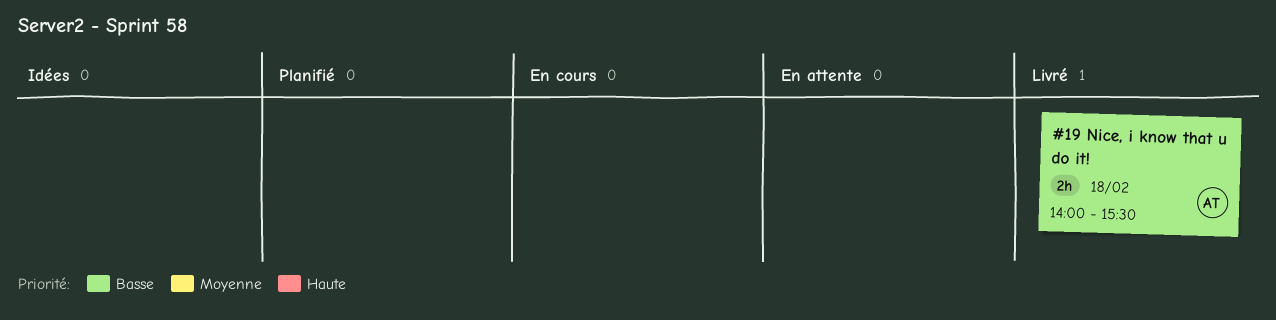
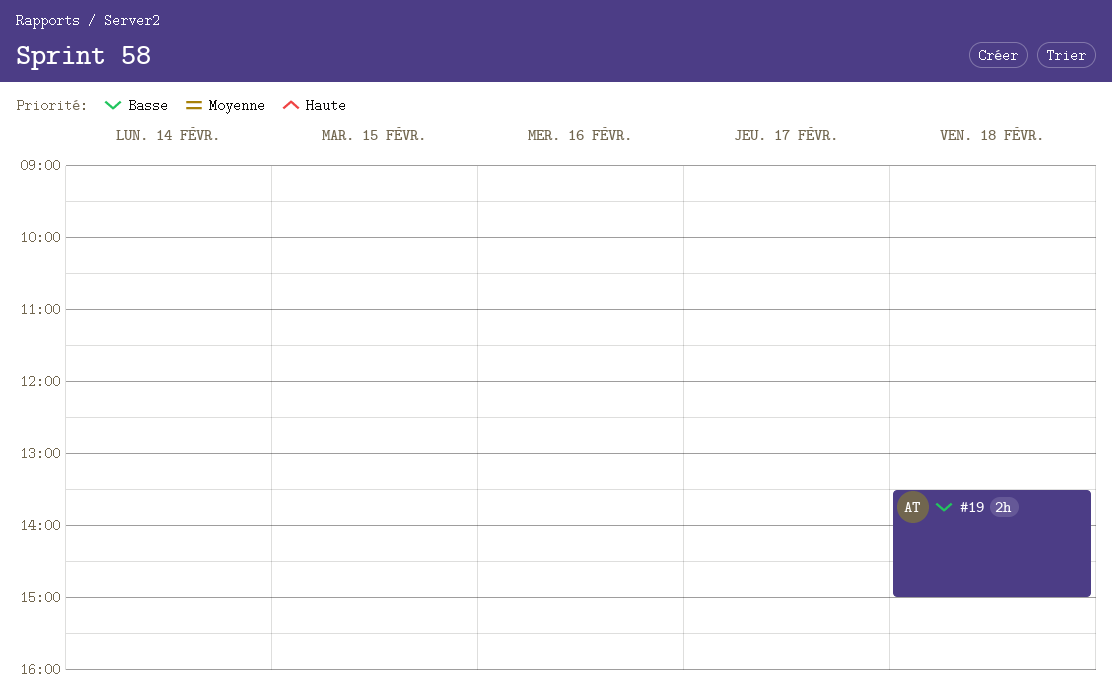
#19, begins: 14:00 -> 13:30
#19, ends: 15:30 -> 15:00

